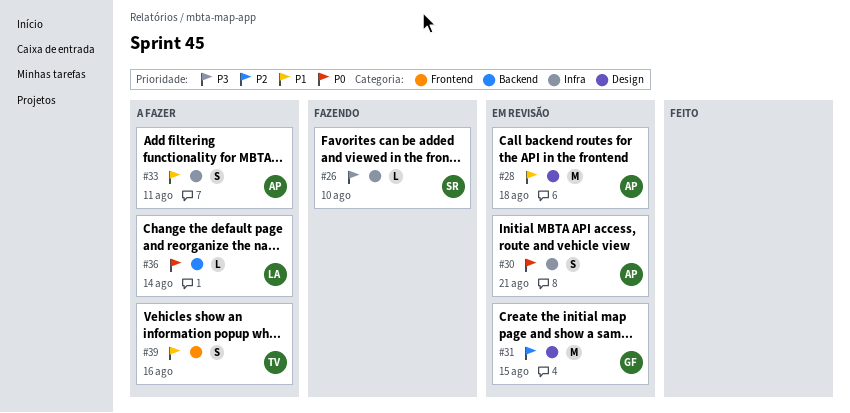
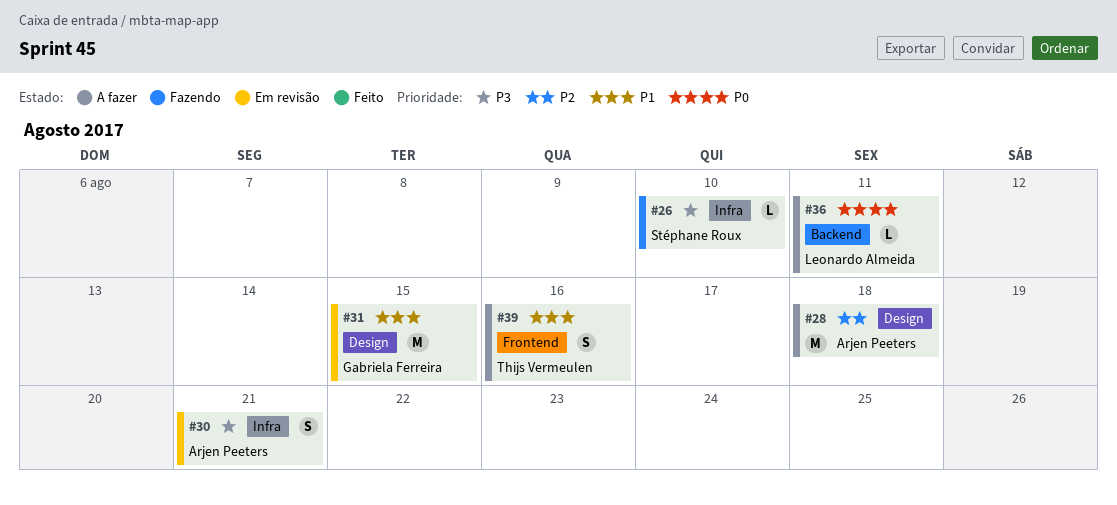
#28, status: Em revisão -> A fazer
#28, priority: P1 -> P2
#30, priority: P0 -> P3
#31, priority: P2 -> P1
#33: present -> none
#36, due: Aug 14 -> Aug 11

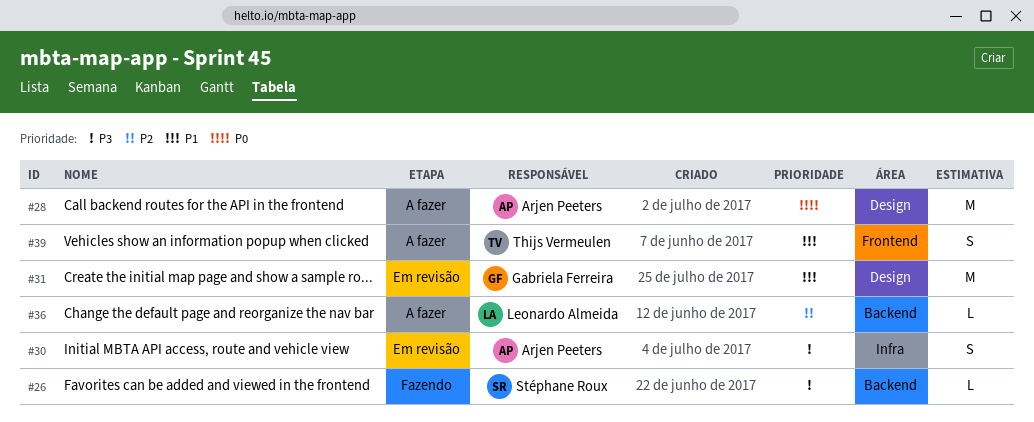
#26, label: Infra -> Backend
#28, priority: P2 -> P0
#36, priority: P0 -> P2

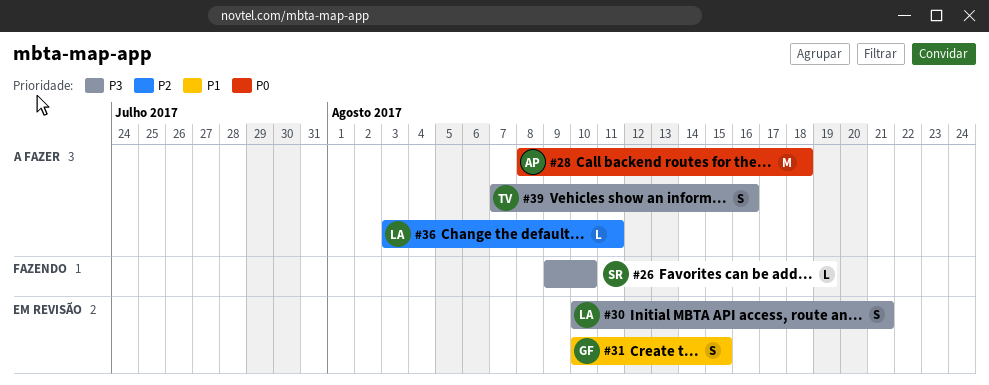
#30, owner: Arjen Peeters -> Leonardo Almeida
#31, estimate: M -> S
#39, priority: P1 -> P3

